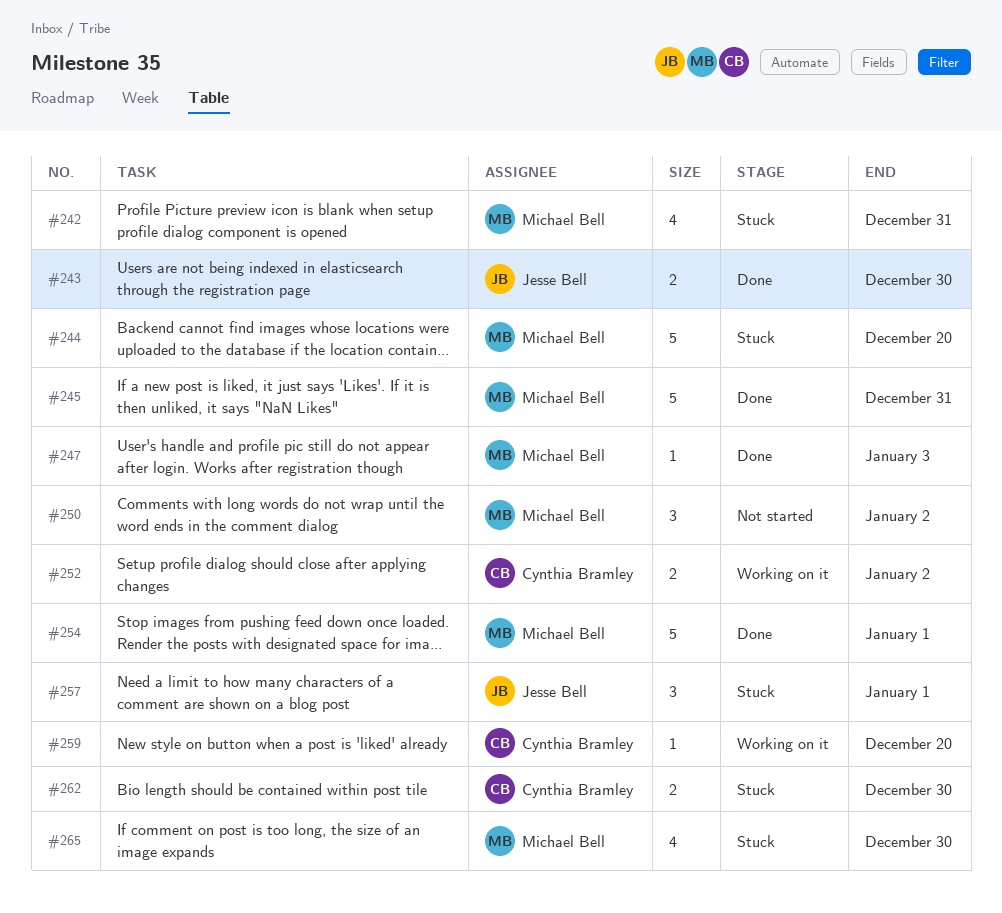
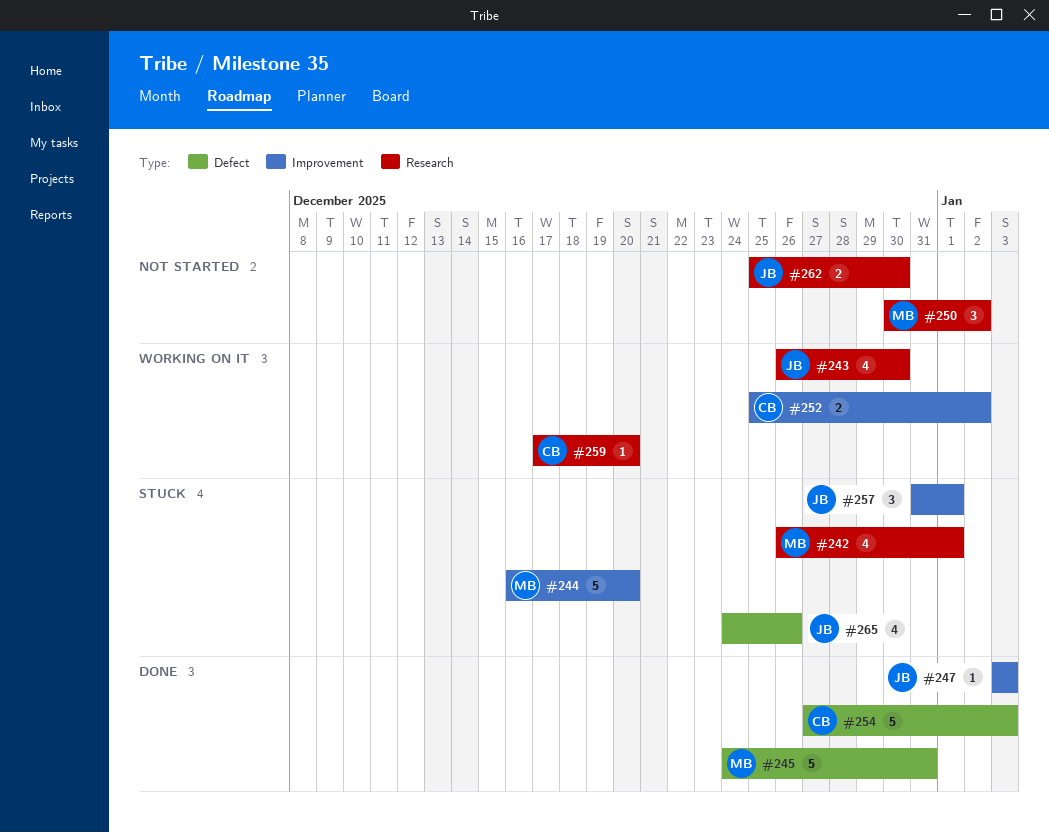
#242, due: Dec 31 -> Jan 1
#243, status: Done -> Working on it
#243, estimate: 2 -> 4
#247, owner: Michael Bell -> Jesse Bell
#254, owner: Michael Bell -> Cynthia Bramley
#254, due: Jan 1 -> Jan 3
#262, status: Stuck -> Not started
#262, owner: Cynthia Bramley -> Jesse Bell
#265, owner: Michael Bell -> Jesse Bell
#265, due: Dec 30 -> Dec 26

